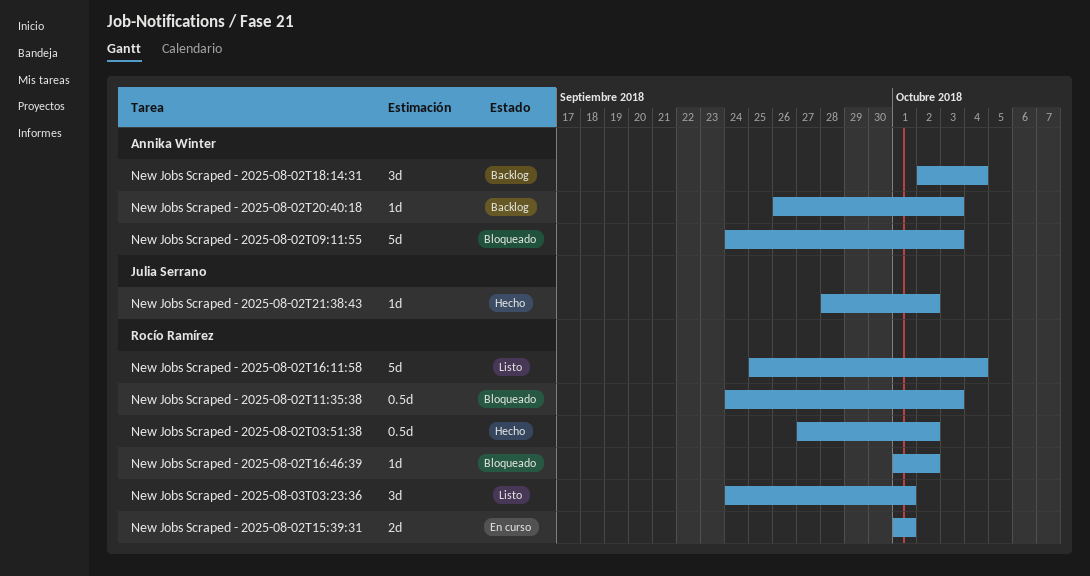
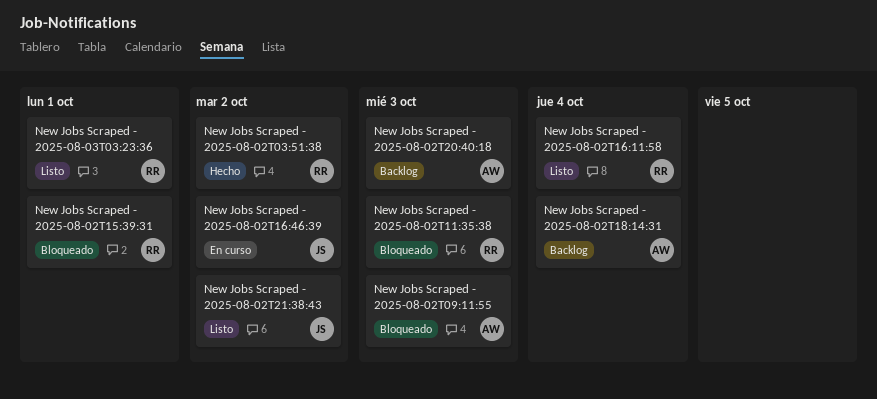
New Jobs Scraped - 2025-08-02T15:39:31, status: En curso -> Bloqueado
New Jobs Scraped - 2025-08-02T16:46:39, status: Bloqueado -> En curso
New Jobs Scraped - 2025-08-02T16:46:39, owner: Rocío Ramírez -> Julia Serrano
New Jobs Scraped - 2025-08-02T21:38:43, status: Hecho -> Listo

